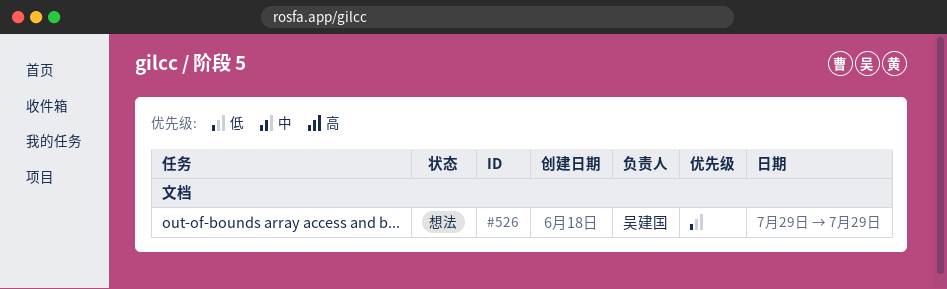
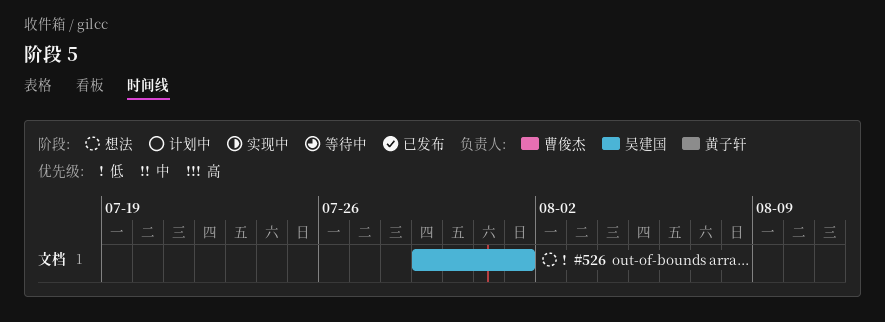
#526, due: Jul 29 -> Aug 1

